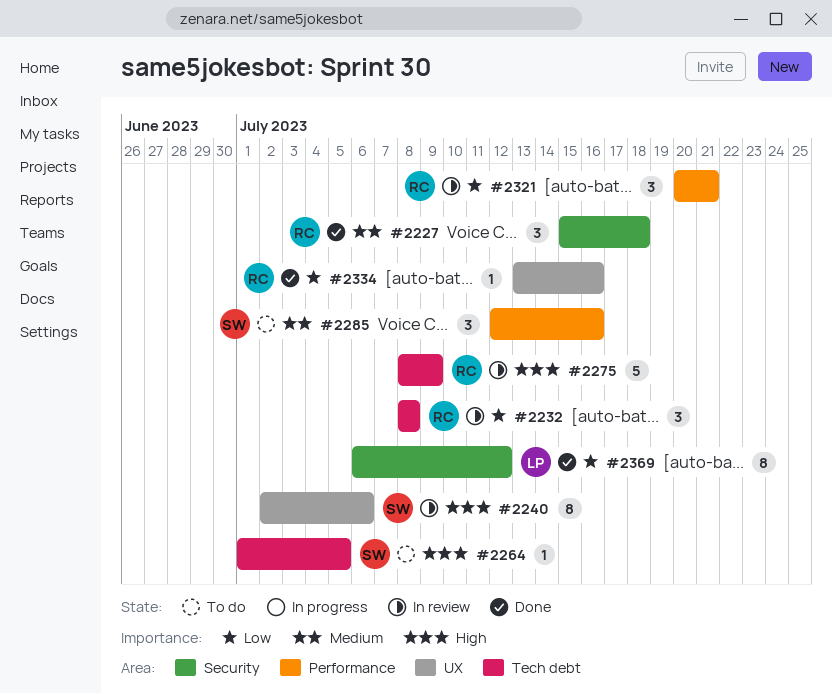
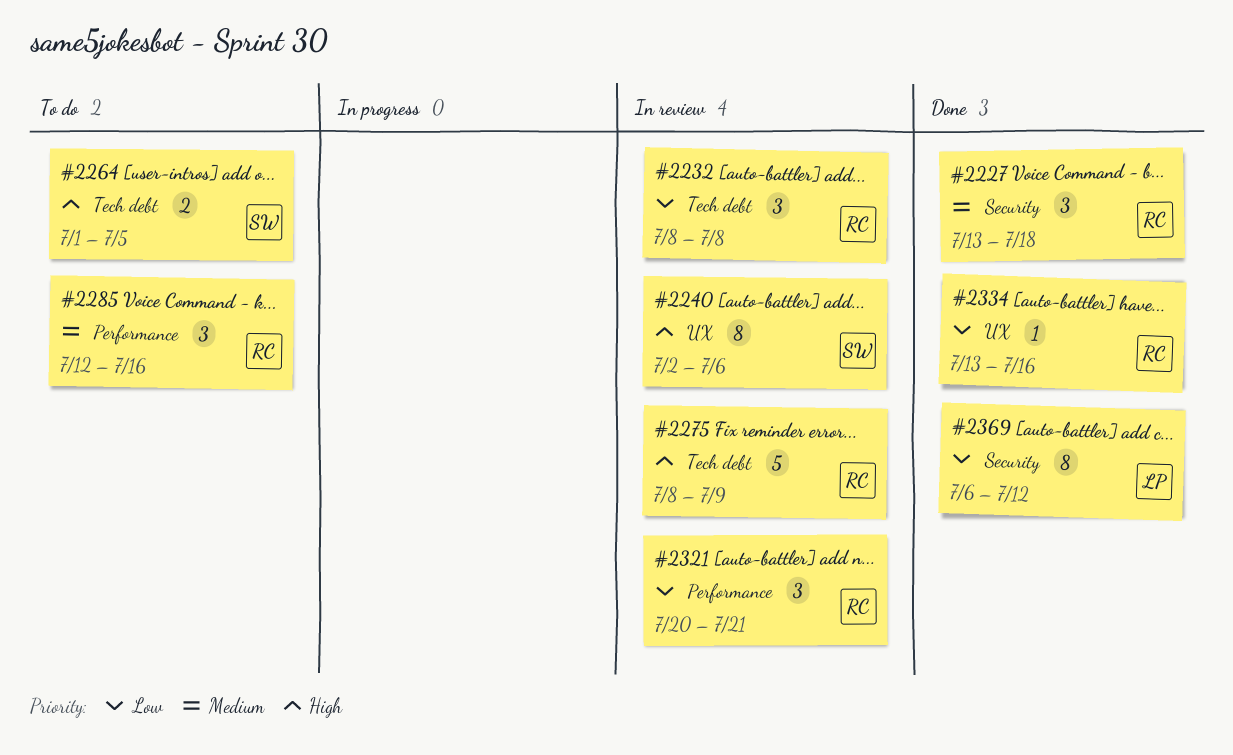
#2227, start: Jul 15 -> Jul 13
#2264, estimate: 1 -> 2
#2285, owner: SW -> RC

